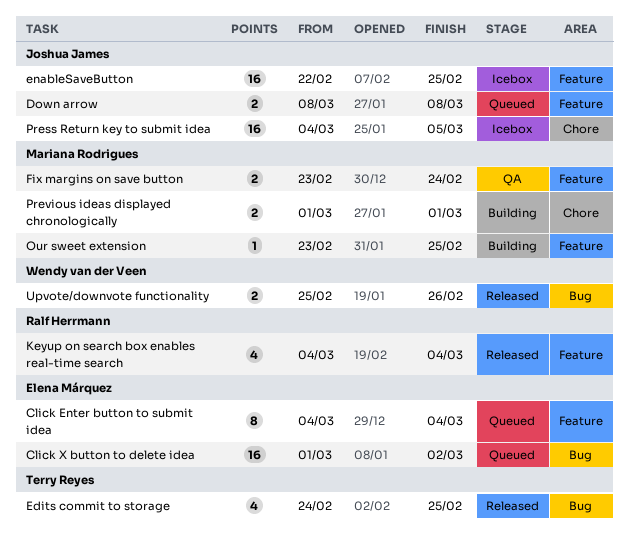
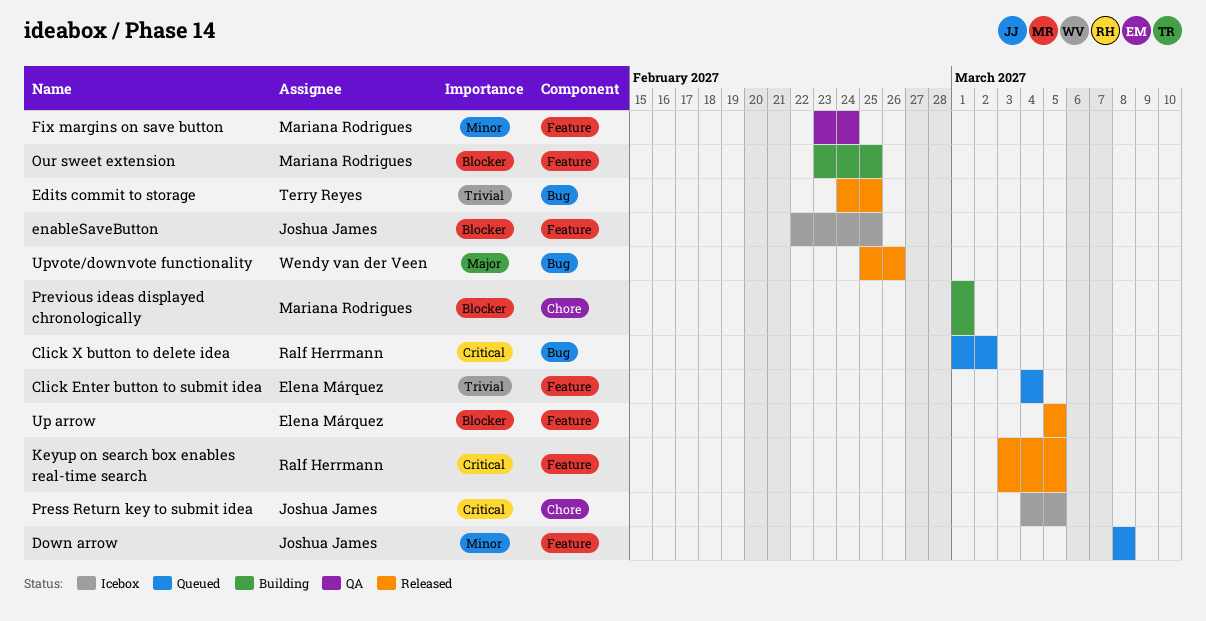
Click X button to delete idea, owner: Elena Márquez -> Ralf Herrmann
Keyup on search box enables real-time search, start: Mar 4 -> Mar 3
Keyup on search box enables real-time search, due: Mar 4 -> Mar 5
Up arrow: none -> present

